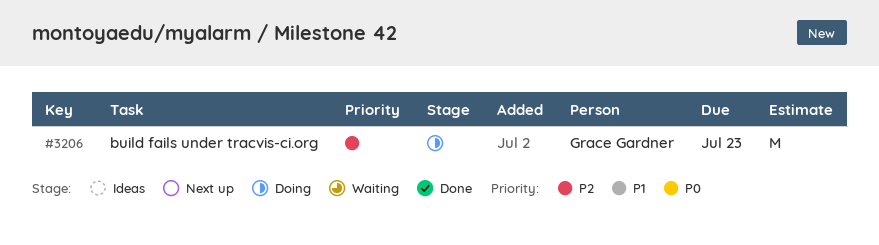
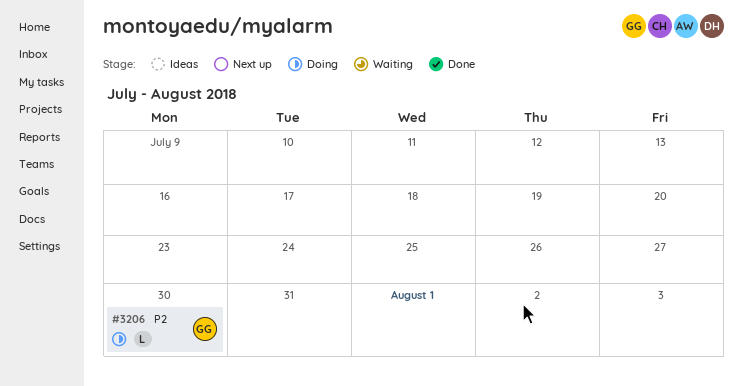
#3206, estimate: M -> L
#3206, due: Jul 23 -> Jul 30

